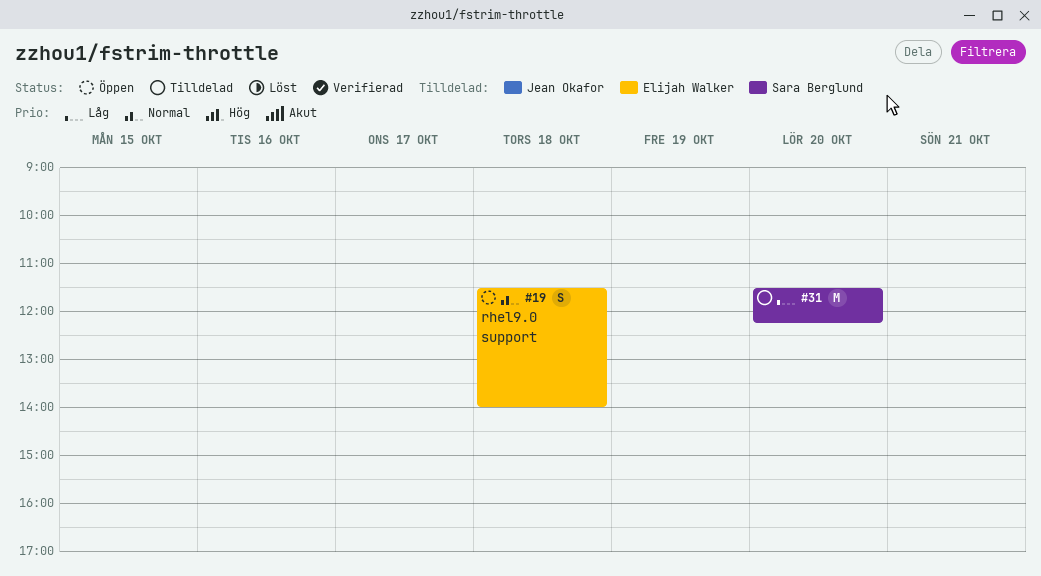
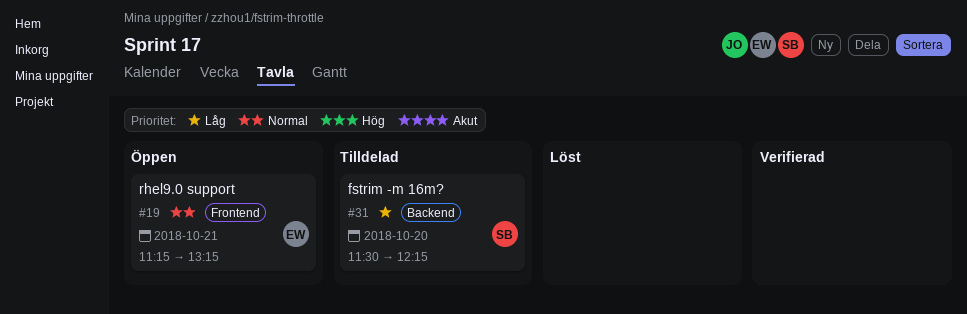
#19, day: Oct 18 -> Oct 21
#19, begins: 11:30 -> 11:15
#19, ends: 14:00 -> 13:15

